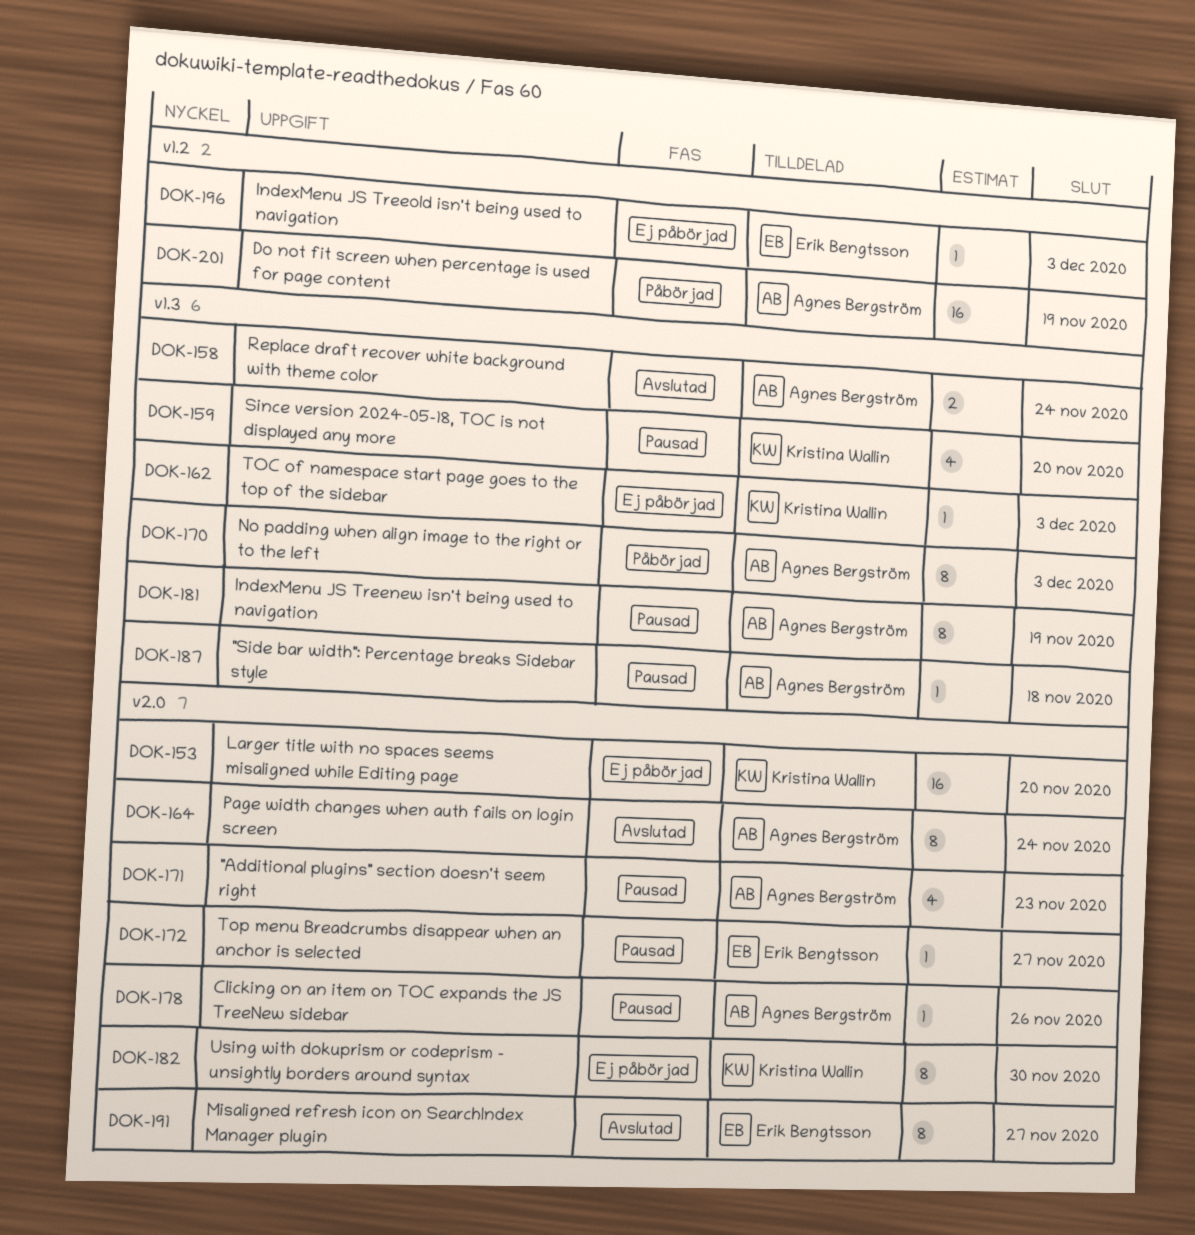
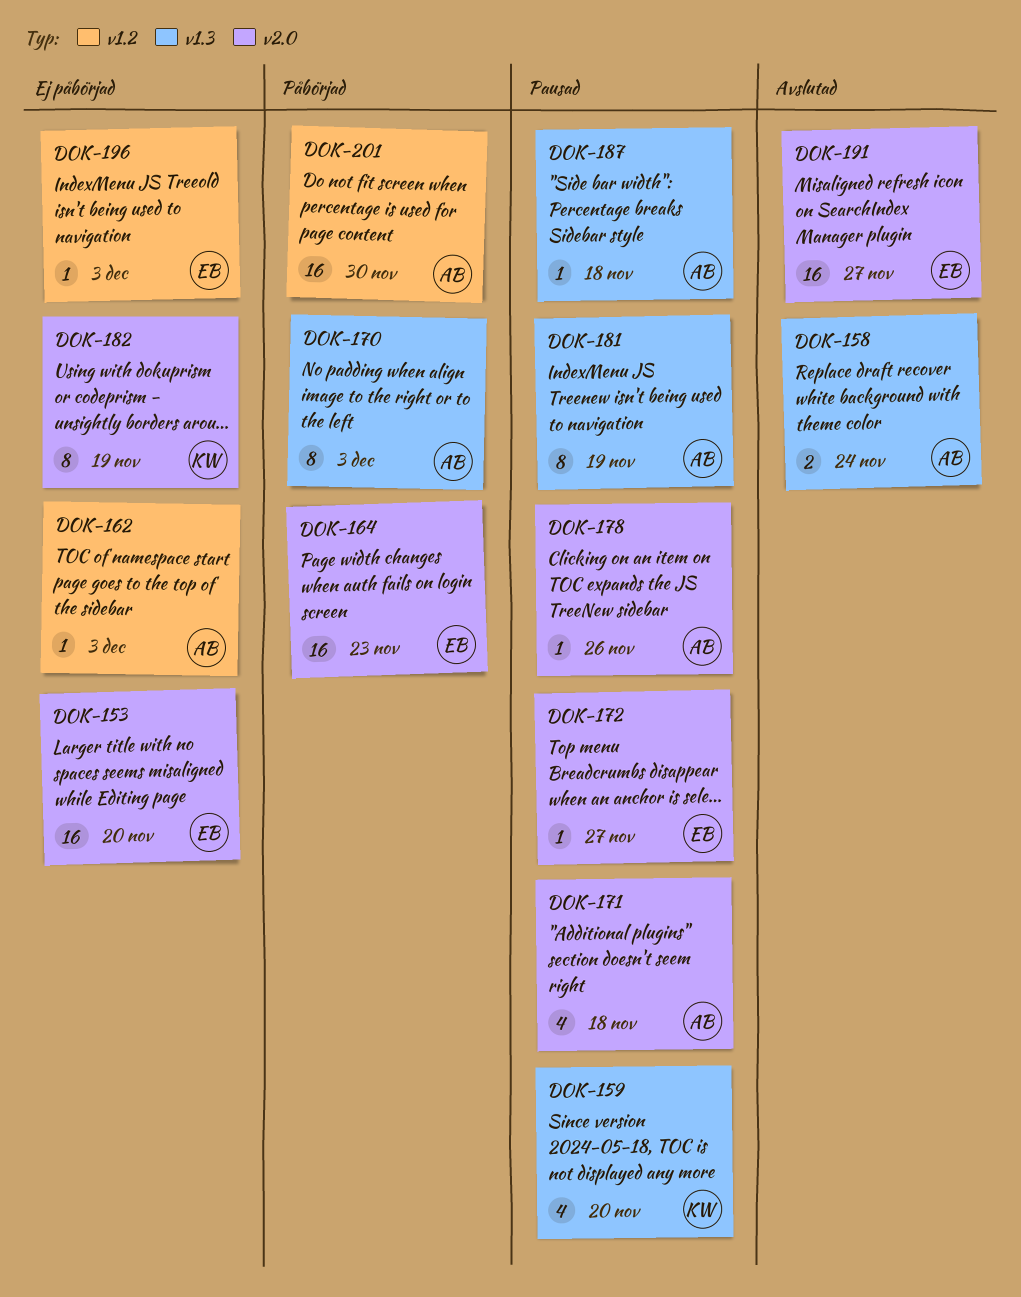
DOK-153, owner: Kristina Wallin -> Erik Bengtsson
DOK-162, owner: Kristina Wallin -> Agnes Bergström
DOK-162, label: v1.3 -> v1.2
DOK-164, status: Avslutad -> Påbörjad
DOK-164, owner: Agnes Bergström -> Erik Bengtsson
DOK-164, estimate: 8 -> 16
DOK-164, due: Nov 24 -> Nov 23
DOK-171, due: Nov 23 -> Nov 18
DOK-182, due: Nov 30 -> Nov 19
DOK-191, estimate: 8 -> 16
DOK-201, due: Nov 19 -> Nov 30

